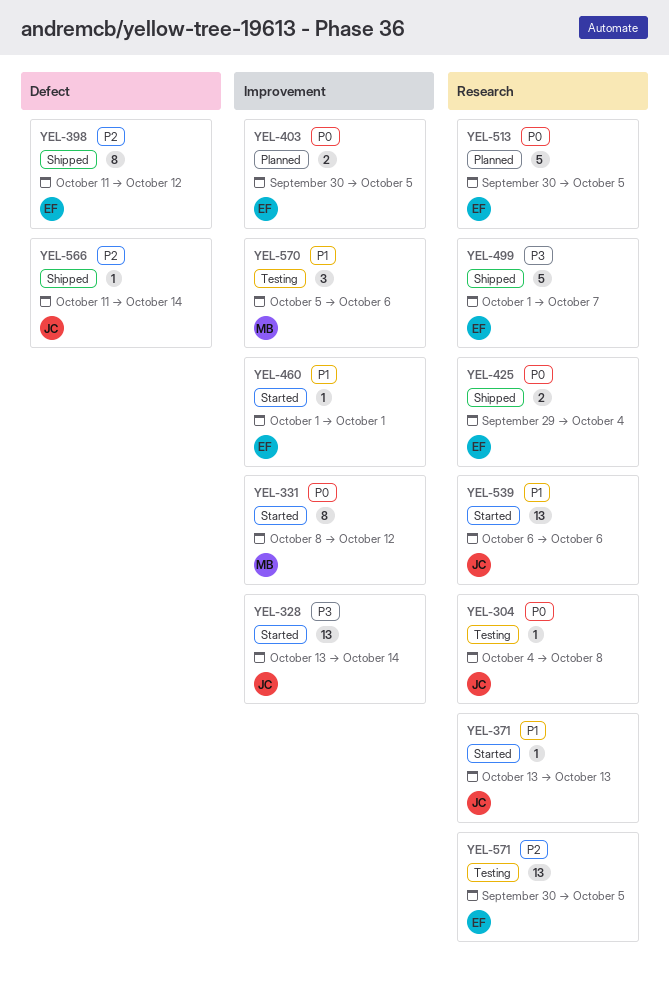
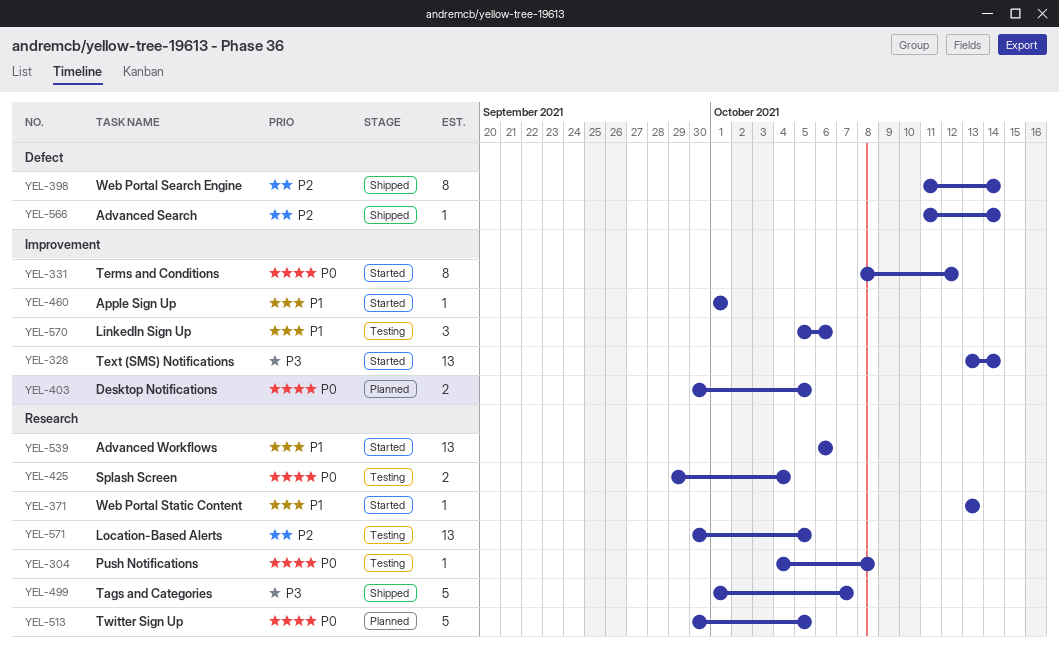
YEL-398, due: Oct 12 -> Oct 14
YEL-425, status: Shipped -> Testing

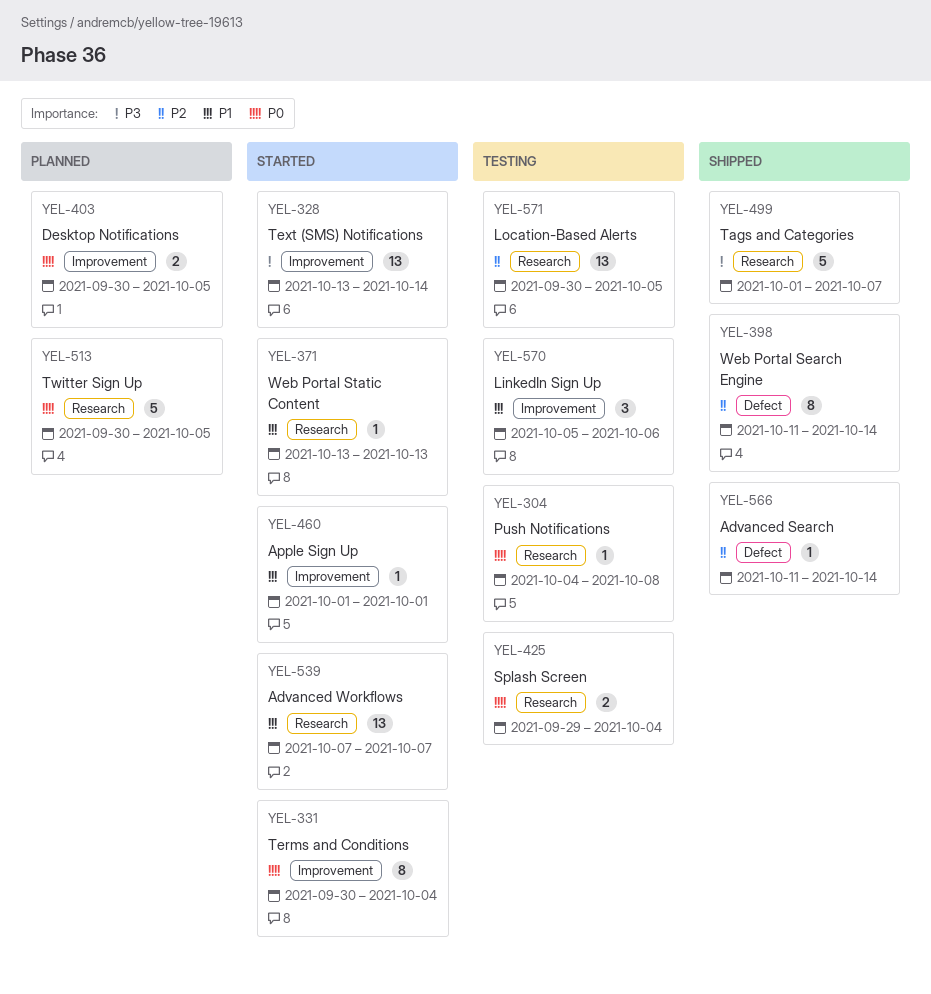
YEL-331, start: Oct 8 -> Sep 30
YEL-331, due: Oct 12 -> Oct 4
YEL-539, start: Oct 6 -> Oct 7
YEL-539, due: Oct 6 -> Oct 7

